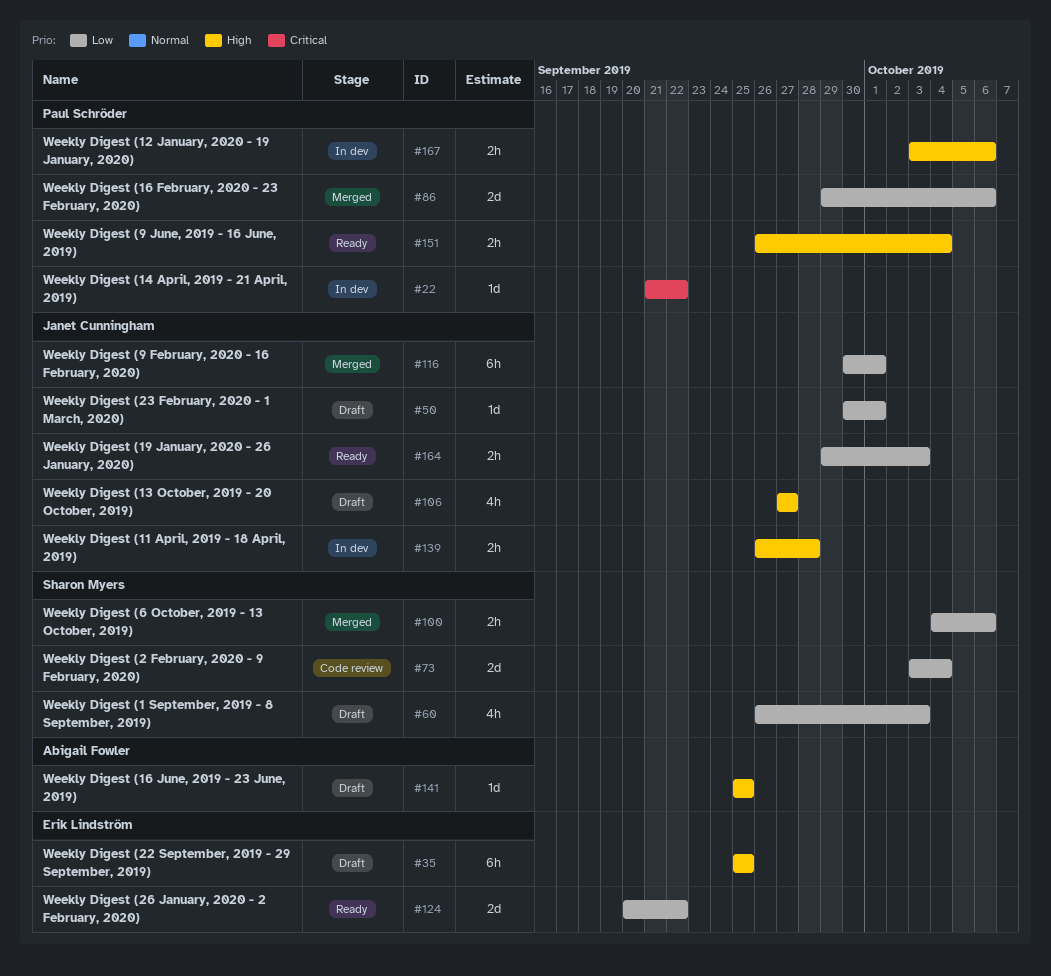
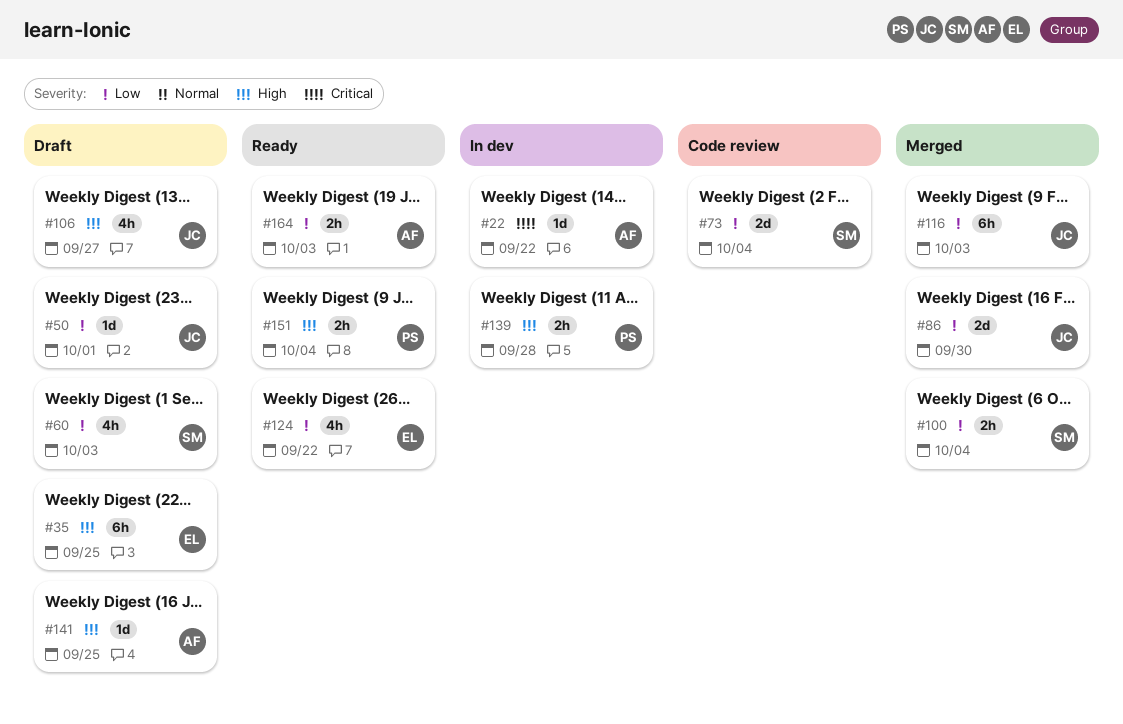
#22, owner: Paul Schröder -> Abigail Fowler
#86, owner: Paul Schröder -> Janet Cunningham
#86, due: Oct 6 -> Sep 30
#100, due: Oct 6 -> Oct 4
#116, due: Oct 1 -> Oct 3
#124, estimate: 2d -> 4h
#139, owner: Janet Cunningham -> Paul Schröder
#164, owner: Janet Cunningham -> Abigail Fowler
#167: present -> none

